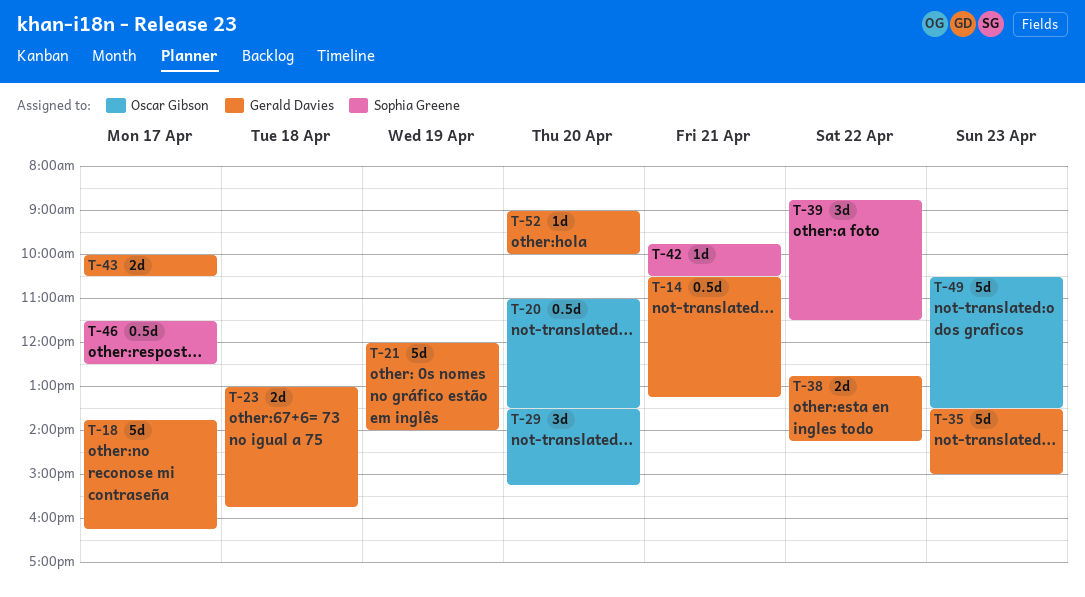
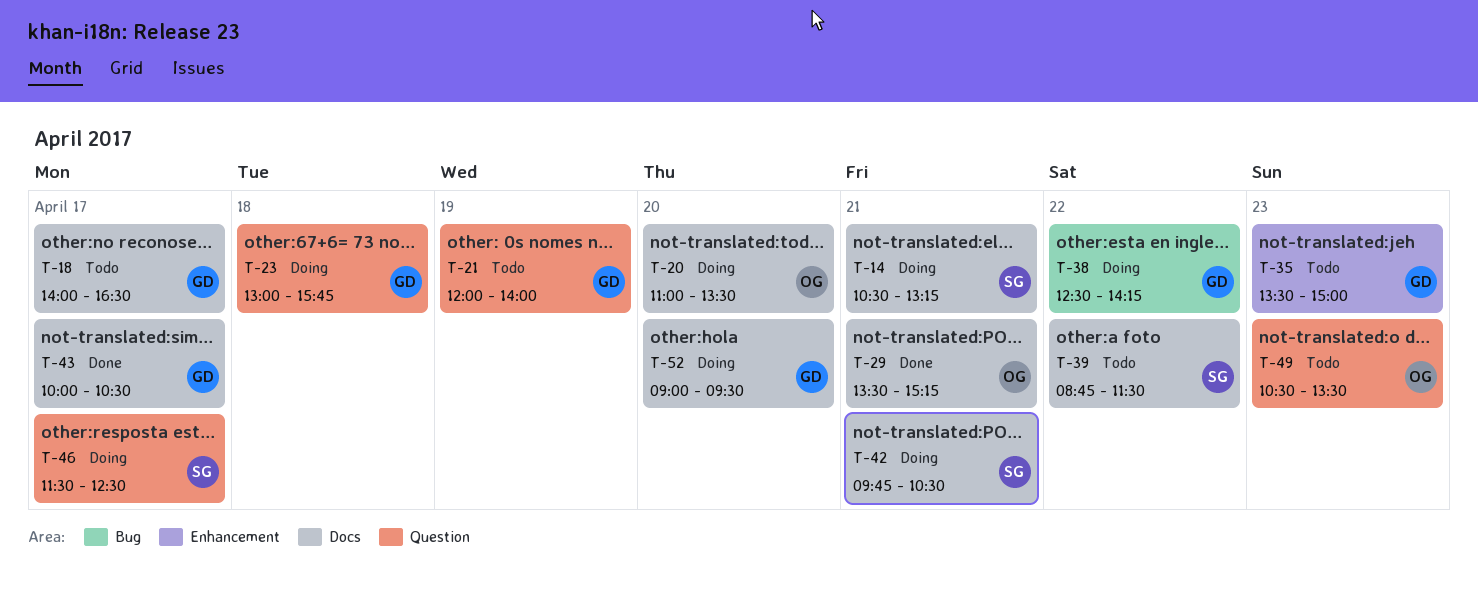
T-14, owner: Gerald Davies -> Sophia Greene
T-18, begins: 13:45 -> 14:00
T-18, ends: 16:15 -> 16:30
T-29, day: Apr 20 -> Apr 21
T-38, begins: 12:45 -> 12:30
T-52, ends: 10:00 -> 09:30

